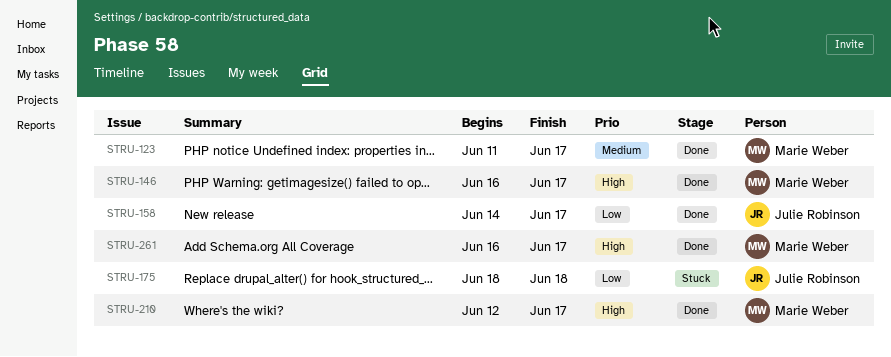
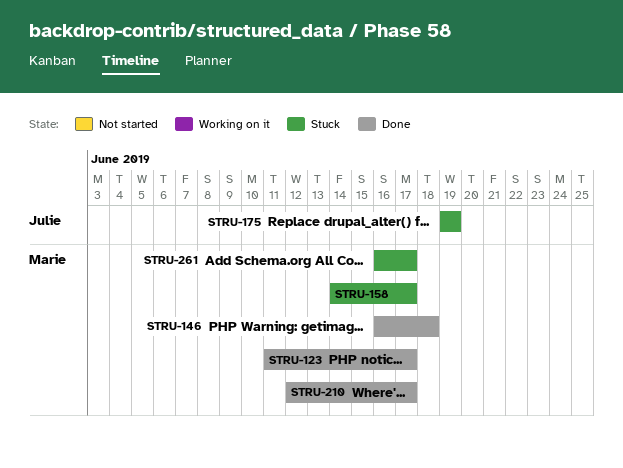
STRU-146, due: Jun 17 -> Jun 18
STRU-158, status: Done -> Stuck
STRU-158, owner: Julie Robinson -> Marie Weber
STRU-175, start: Jun 18 -> Jun 19
STRU-175, due: Jun 18 -> Jun 19
STRU-261, status: Done -> Stuck

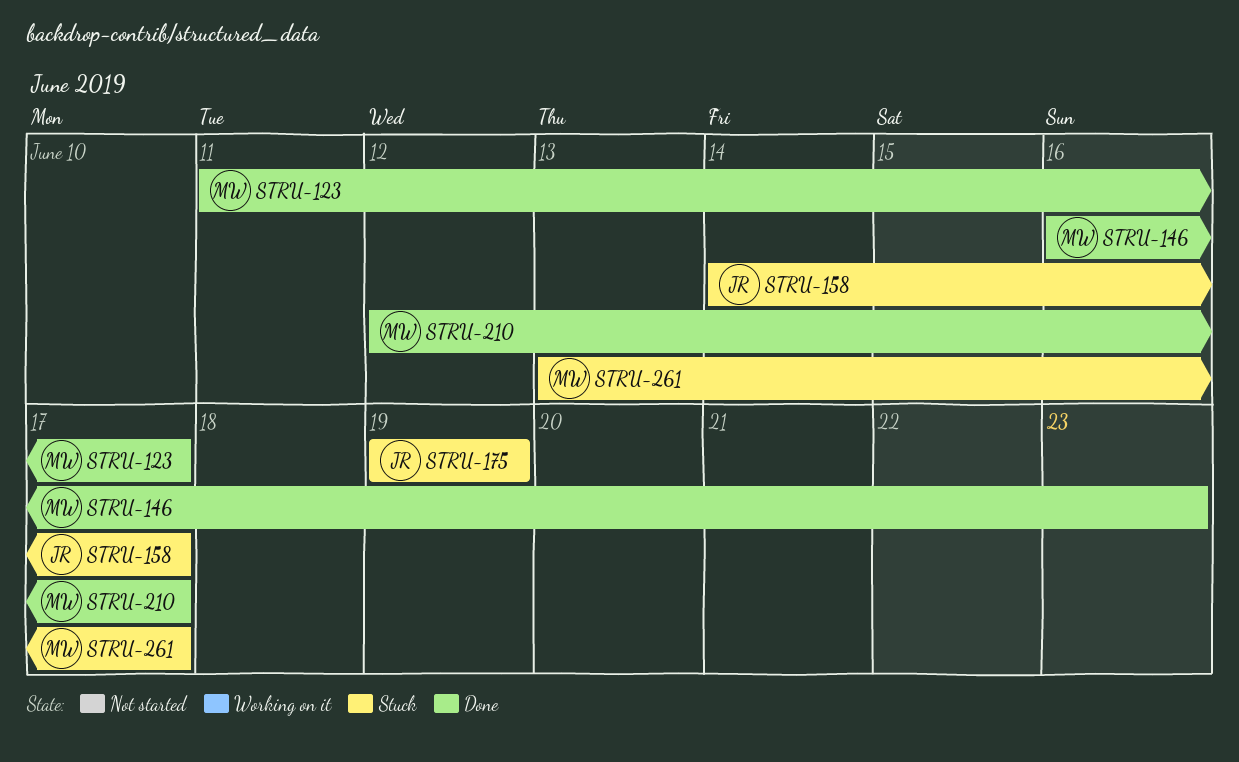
STRU-146, due: Jun 18 -> Jun 23
STRU-158, owner: Marie -> Julie
STRU-261, start: Jun 16 -> Jun 13

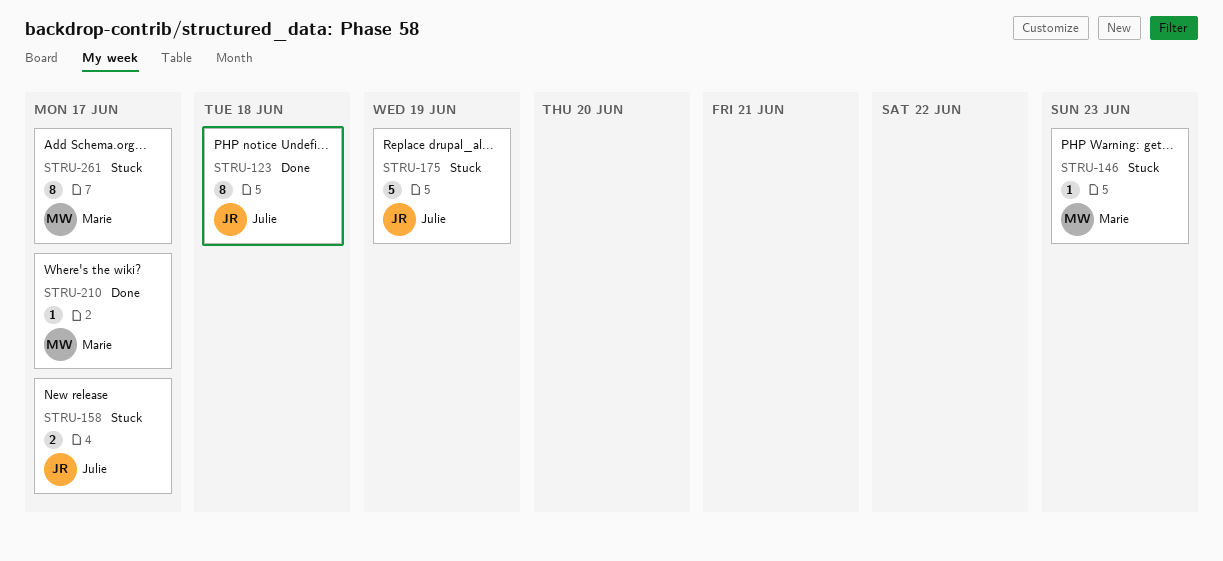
STRU-123, owner: Marie -> Julie
STRU-123, due: Jun 17 -> Jun 18
STRU-146, status: Done -> Stuck

